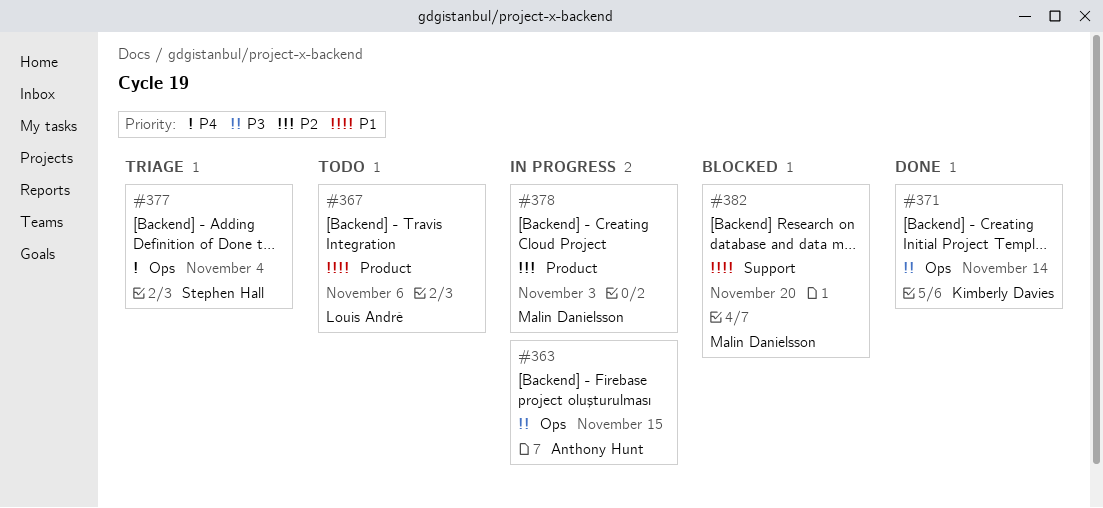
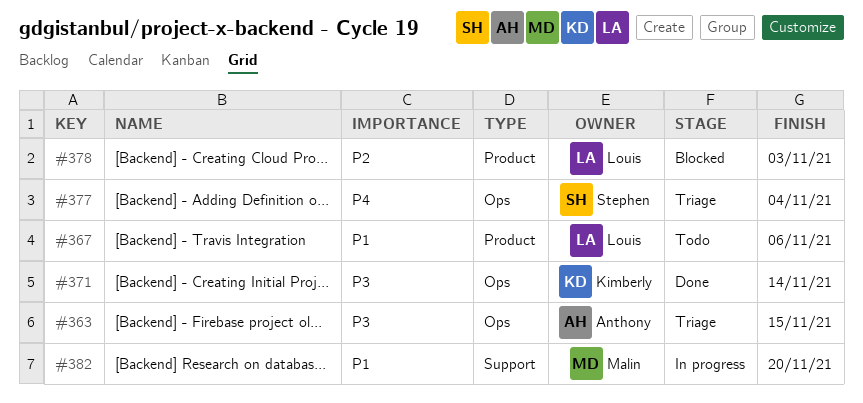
#363, status: In progress -> Triage
#378, status: In progress -> Blocked
#378, owner: Malin Danielsson -> Louis André
#382, status: Blocked -> In progress

